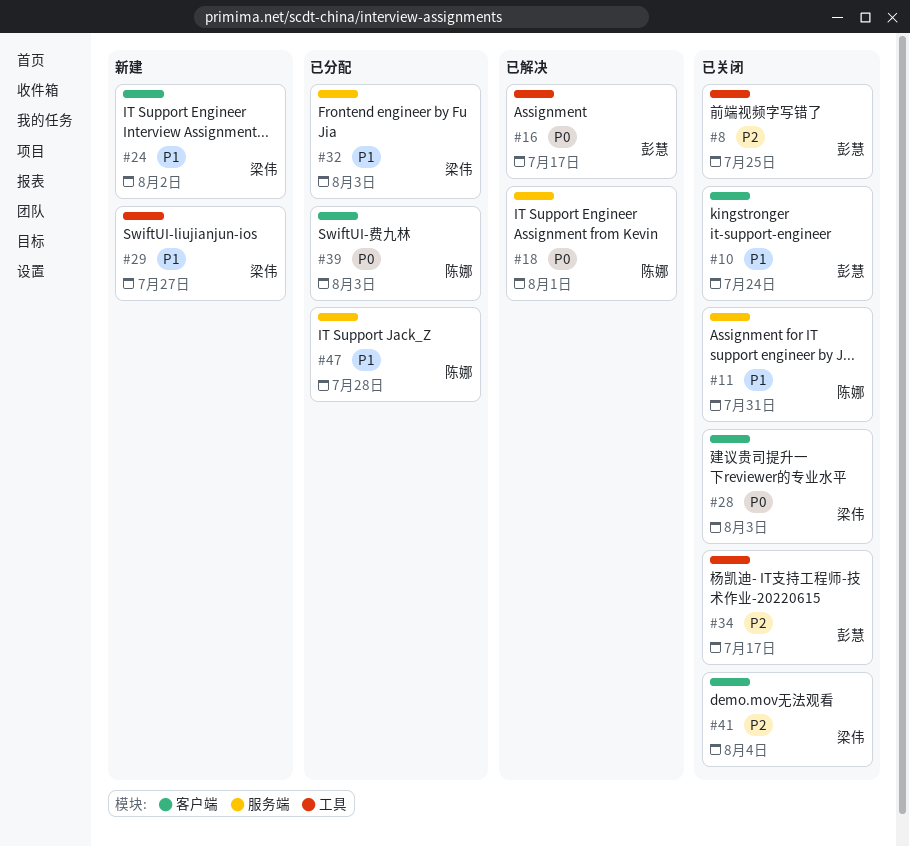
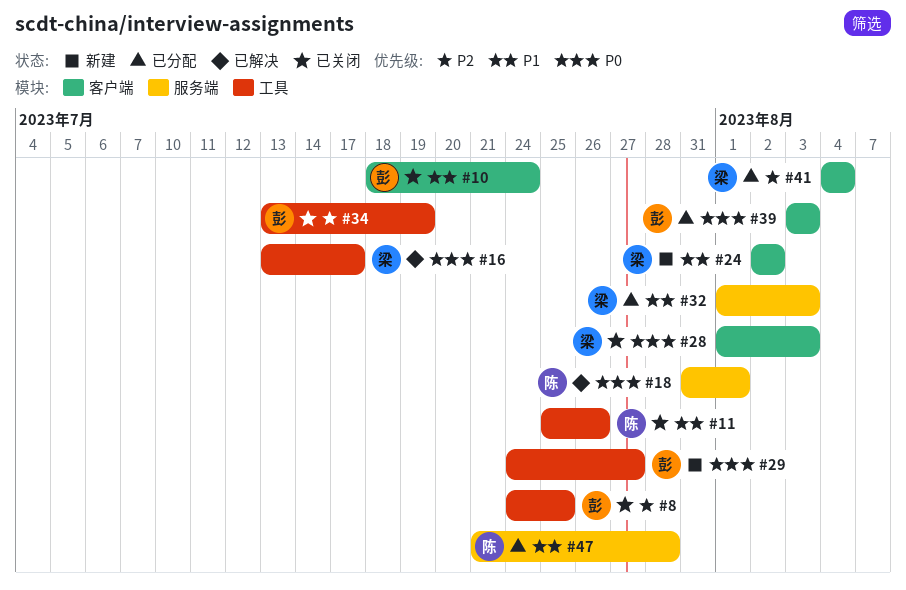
#11, label: 服务端 -> 工具
#11, due: Jul 31 -> Jul 26
#16, owner: 彭慧 -> 梁伟
#29, owner: 梁伟 -> 彭慧
#29, priority: P1 -> P0
#34, due: Jul 17 -> Jul 19
#39, owner: 陈娜 -> 彭慧
#41, status: 已关闭 -> 已分配

